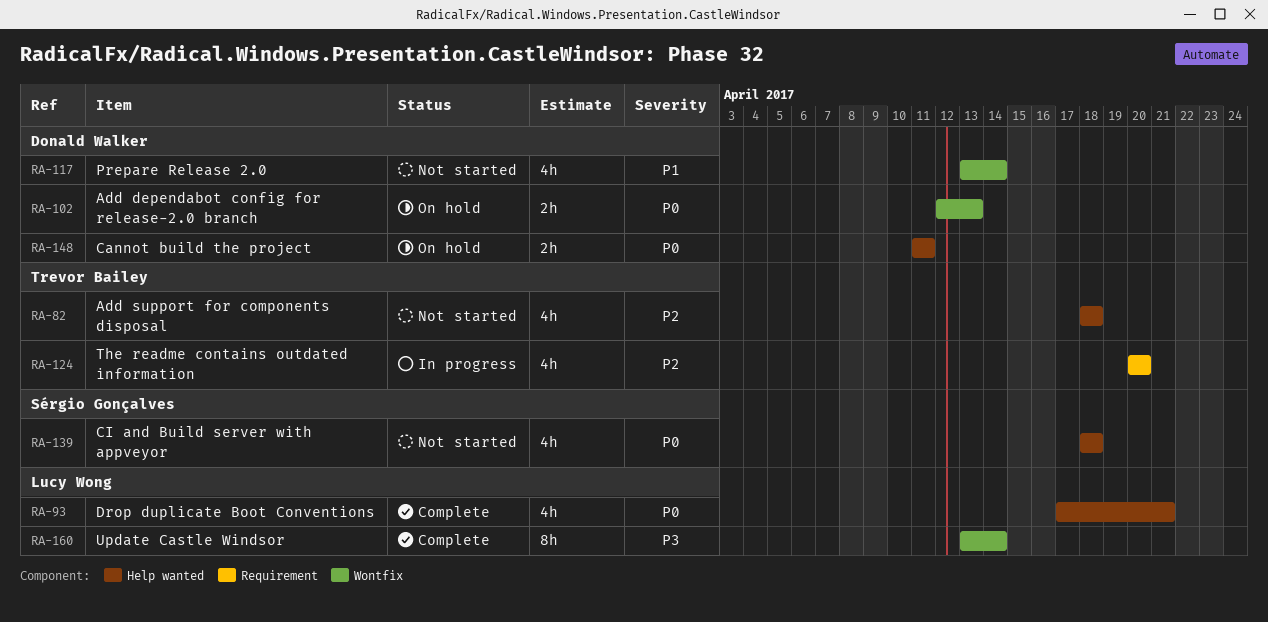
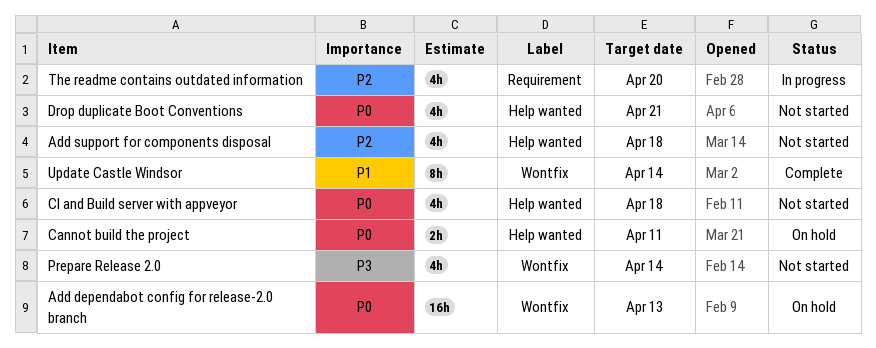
Add dependabot config for release-2.0 branch, estimate: 2h -> 16h
Drop duplicate Boot Conventions, status: Complete -> Not started
Prepare Release 2.0, priority: P1 -> P3
Update Castle Windsor, priority: P3 -> P1

